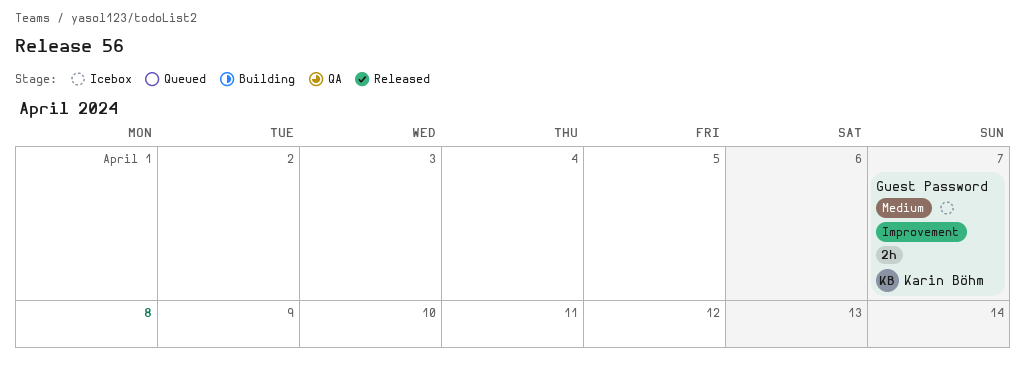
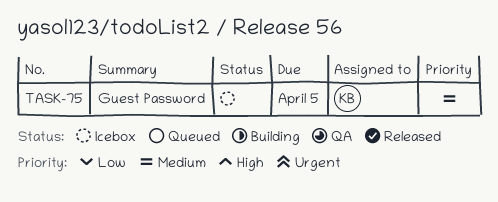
Guest Password, due: Apr 7 -> Apr 5

